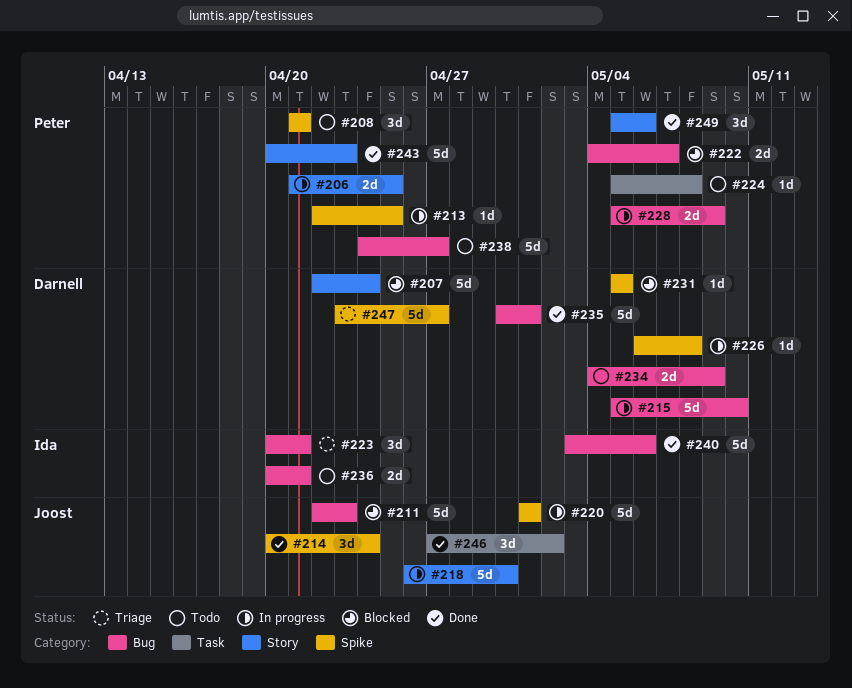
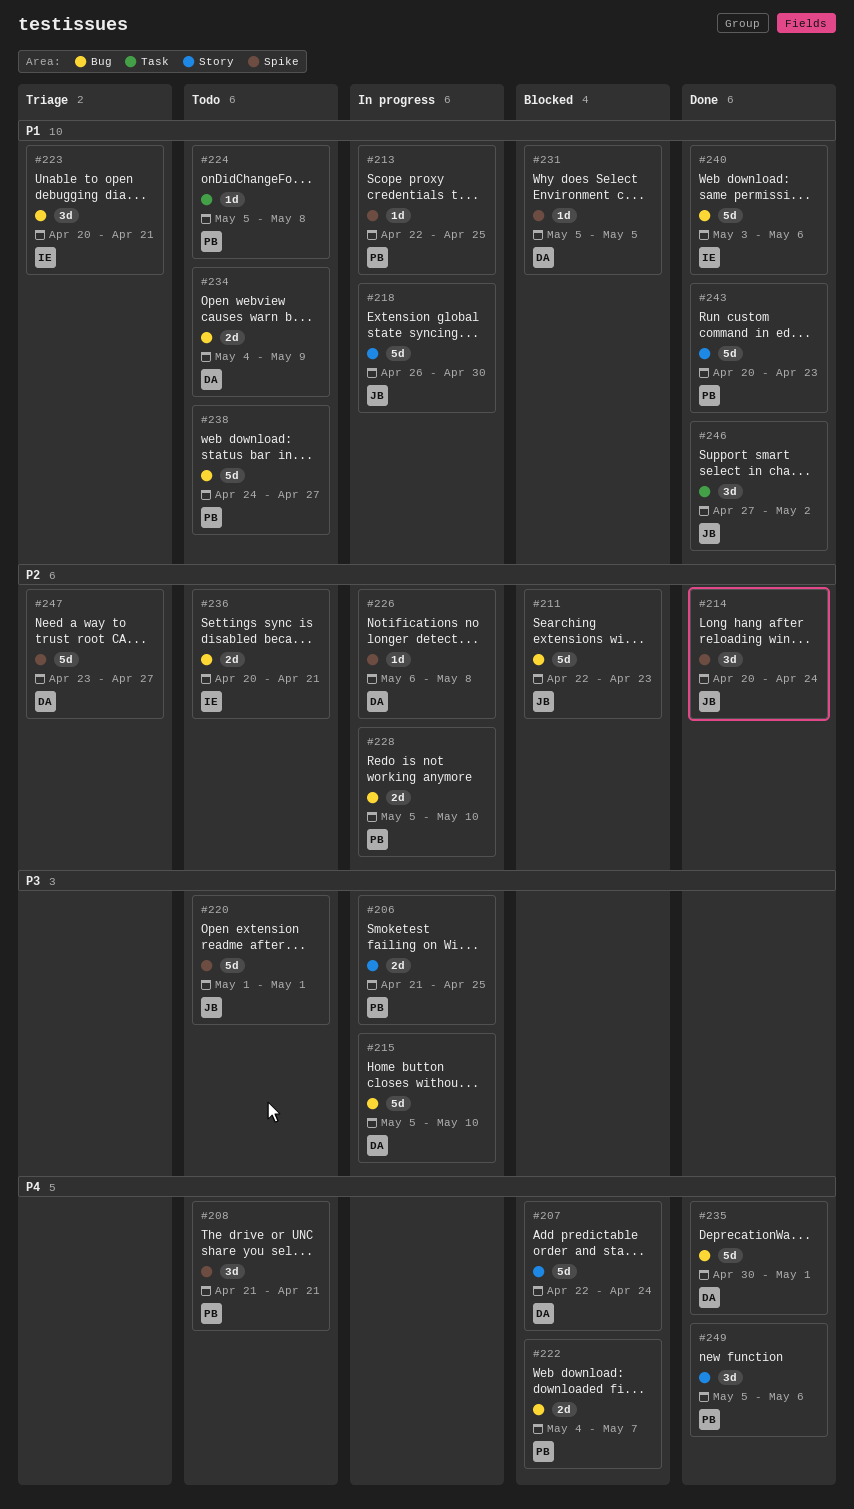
#220, status: In progress -> Todo
#228, due: May 9 -> May 10

